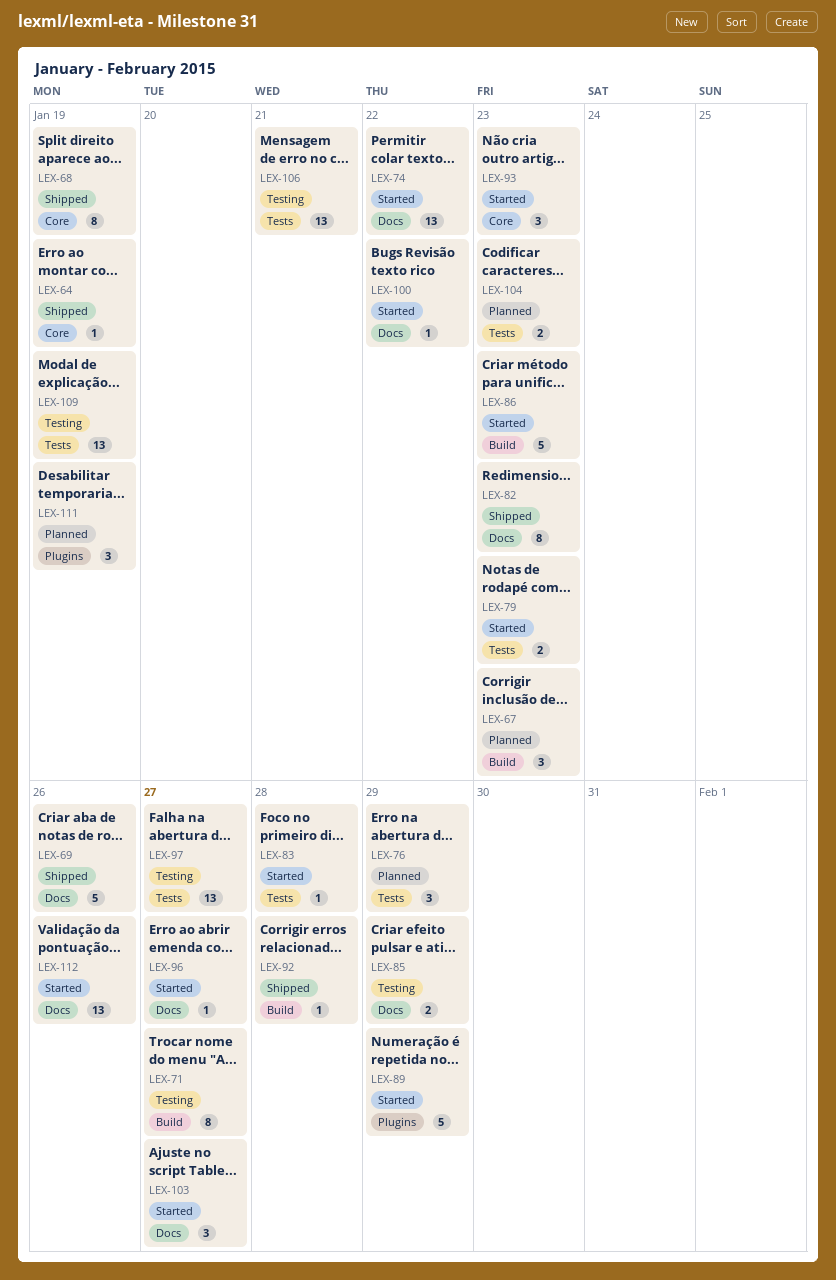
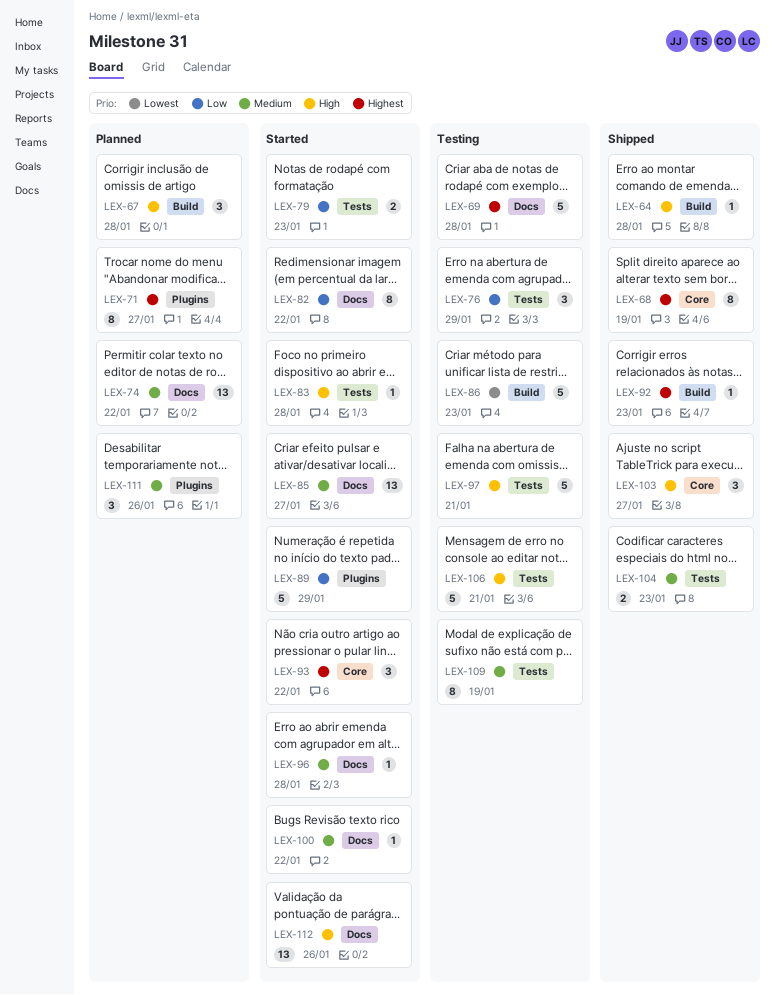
LEX-64, label: Core -> Build
LEX-64, due: Jan 19 -> Jan 28
LEX-67, due: Jan 23 -> Jan 28
LEX-69, status: Shipped -> Testing
LEX-69, due: Jan 26 -> Jan 28
LEX-71, status: Testing -> Planned
LEX-71, label: Build -> Plugins
LEX-74, status: Started -> Planned
LEX-76, status: Planned -> Testing
LEX-82, status: Shipped -> Started
LEX-82, due: Jan 23 -> Jan 22
LEX-85, status: Testing -> Started
LEX-85, estimate: 2 -> 13
LEX-85, due: Jan 29 -> Jan 27
LEX-86, status: Started -> Testing
LEX-92, due: Jan 28 -> Jan 23
LEX-93, due: Jan 23 -> Jan 22
LEX-96, due: Jan 27 -> Jan 28
LEX-97, estimate: 13 -> 5
LEX-97, due: Jan 27 -> Jan 21
LEX-103, status: Started -> Shipped
LEX-103, label: Docs -> Core
LEX-104, status: Planned -> Shipped
LEX-106, estimate: 13 -> 5
LEX-109, estimate: 13 -> 8
LEX-111, due: Jan 19 -> Jan 26

